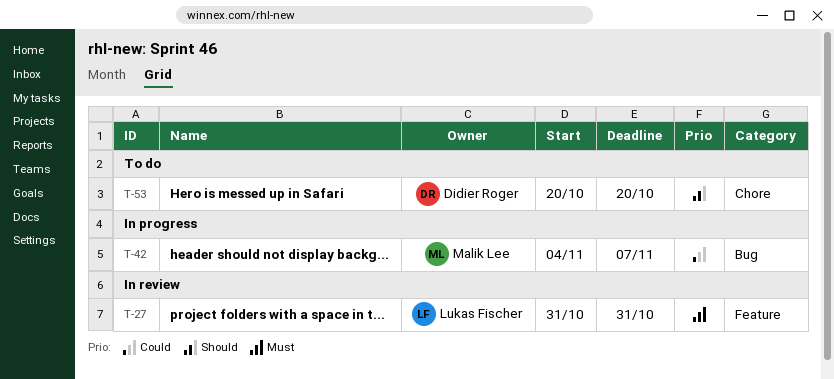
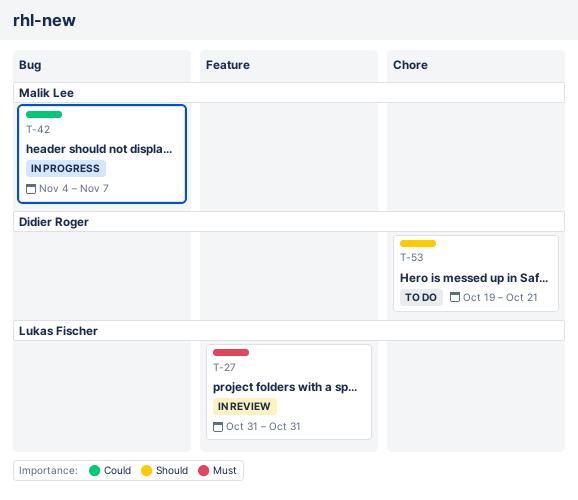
T-53, start: Oct 20 -> Oct 19
T-53, due: Oct 20 -> Oct 21

